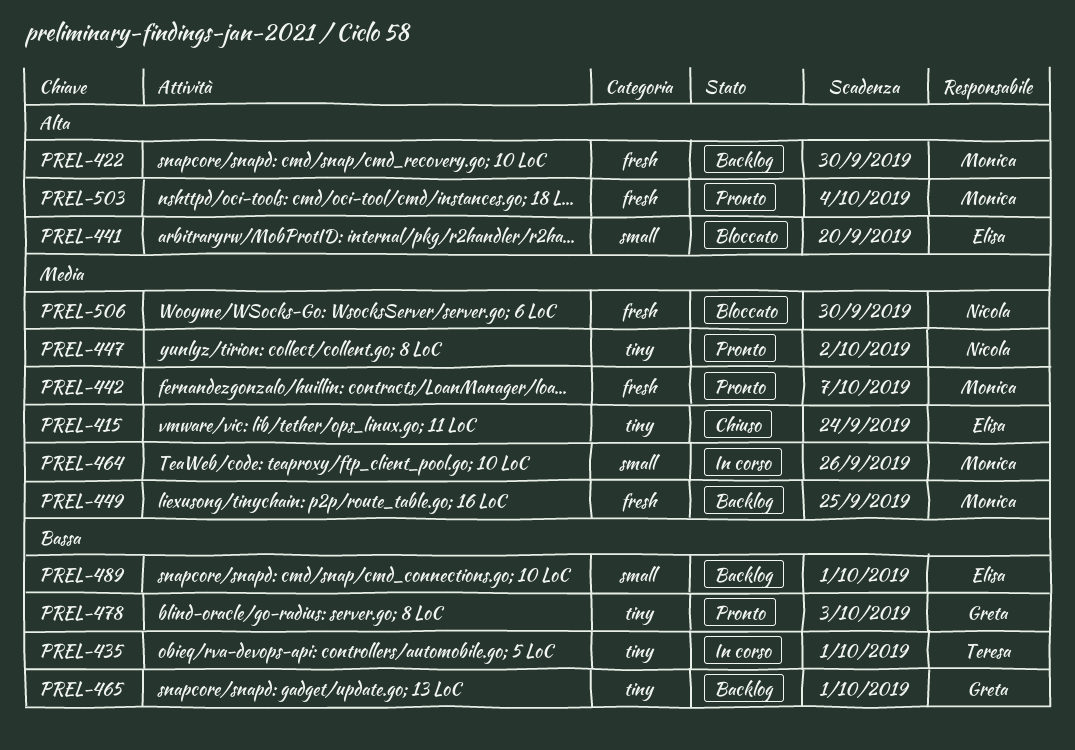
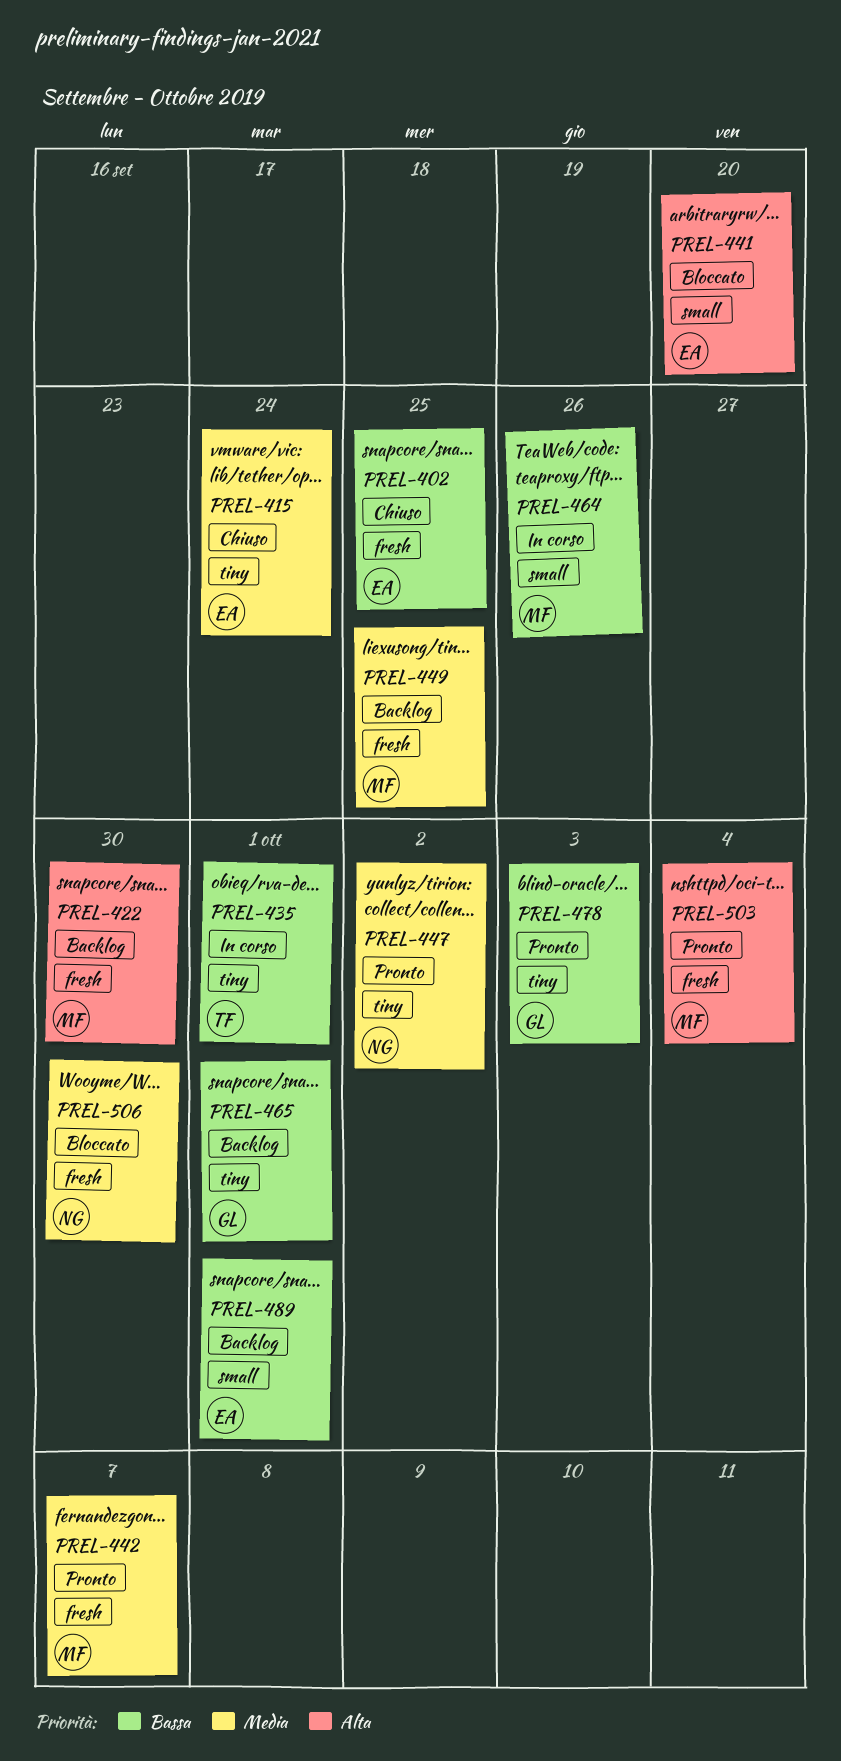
PREL-402: none -> present
PREL-464, priority: Media -> Bassa

